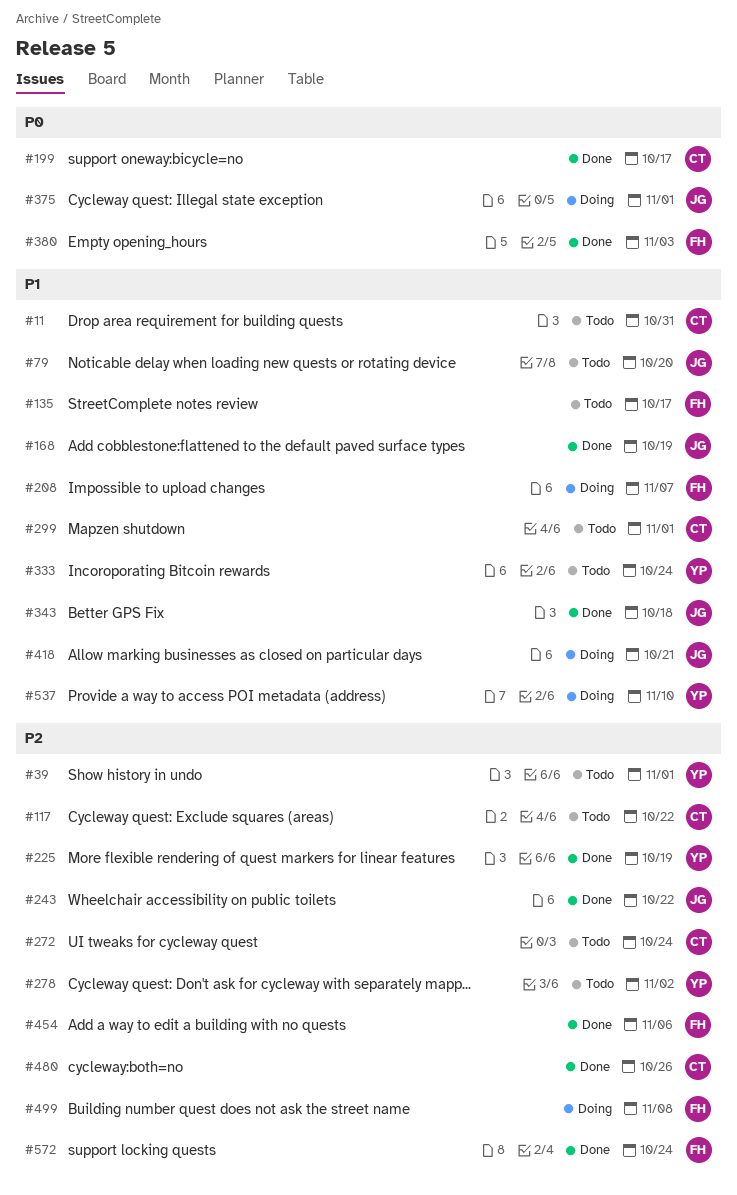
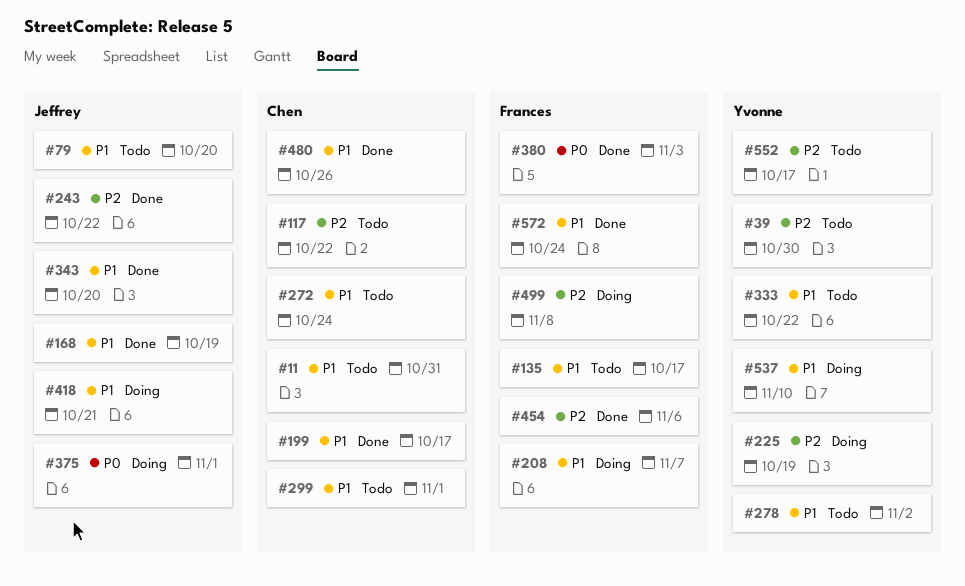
#39, due: Nov 1 -> Oct 30
#199, priority: P0 -> P1
#225, status: Done -> Doing
#272, priority: P2 -> P1
#278, priority: P2 -> P1
#333, due: Oct 24 -> Oct 22
#343, due: Oct 18 -> Oct 20
#480, priority: P2 -> P1
#552: none -> present
#572, priority: P2 -> P1

